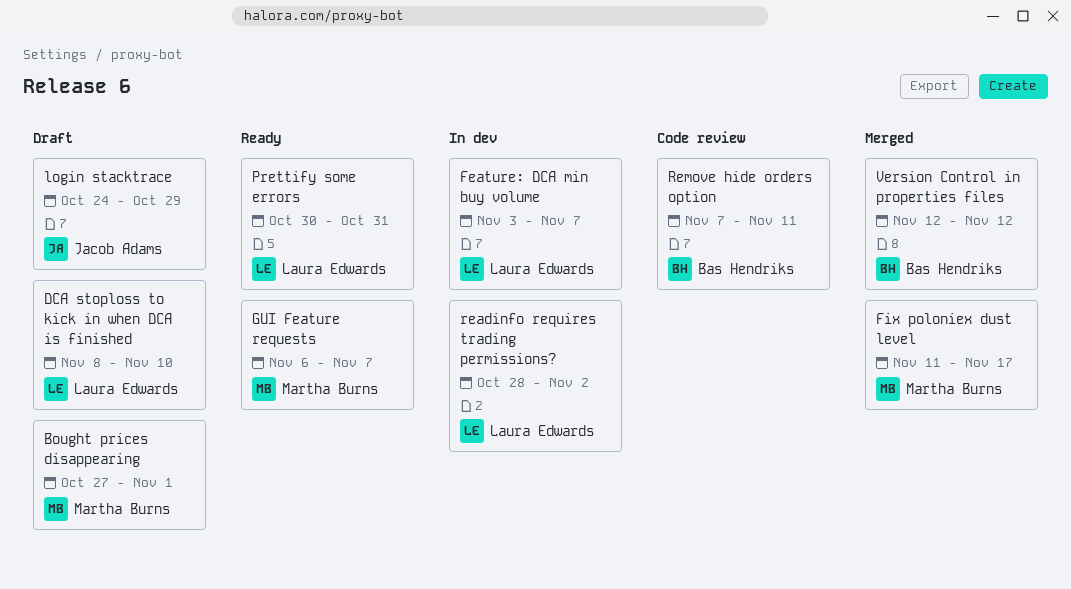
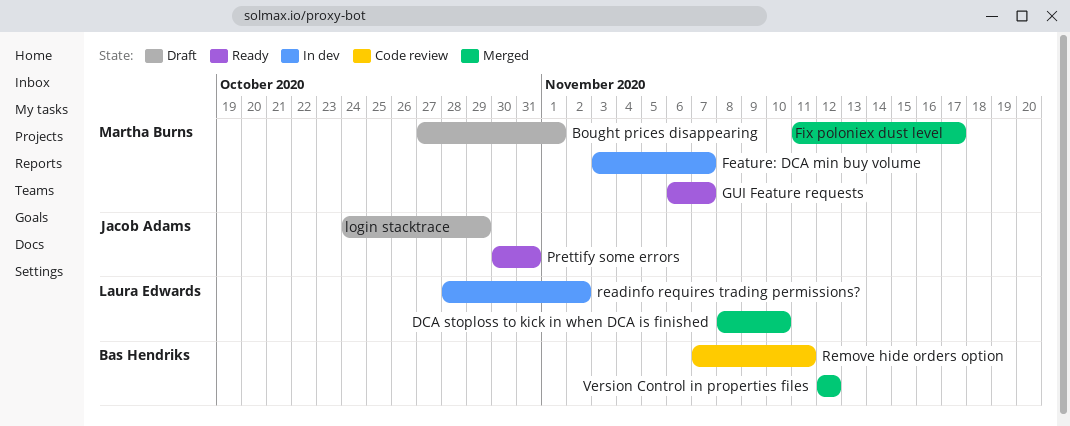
DCA stoploss to kick in when DCA is finished, status: Draft -> Merged
Feature: DCA min buy volume, owner: Laura Edwards -> Martha Burns
Prettify some errors, owner: Laura Edwards -> Jacob Adams

